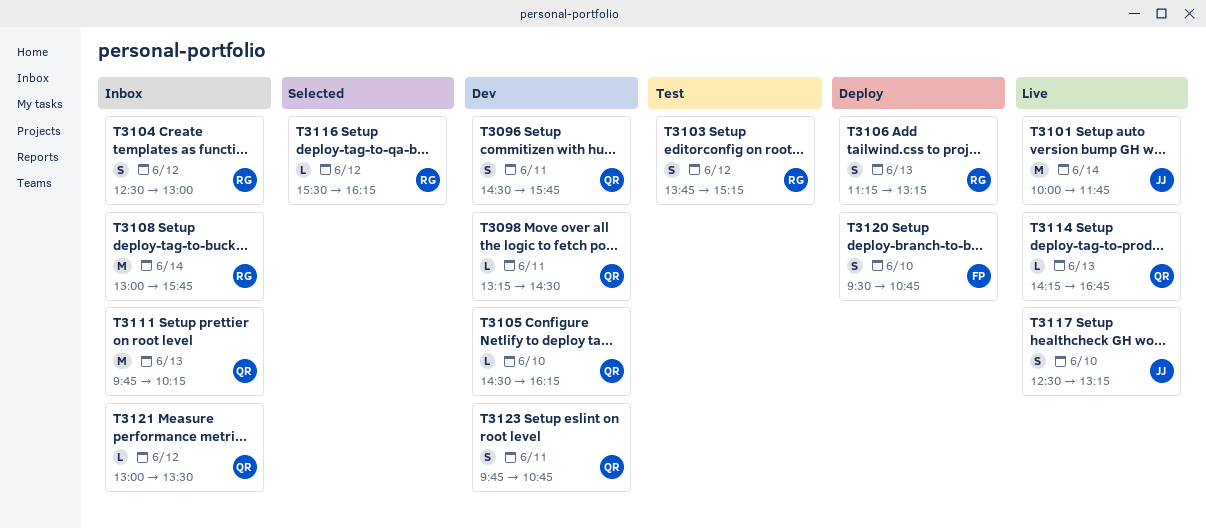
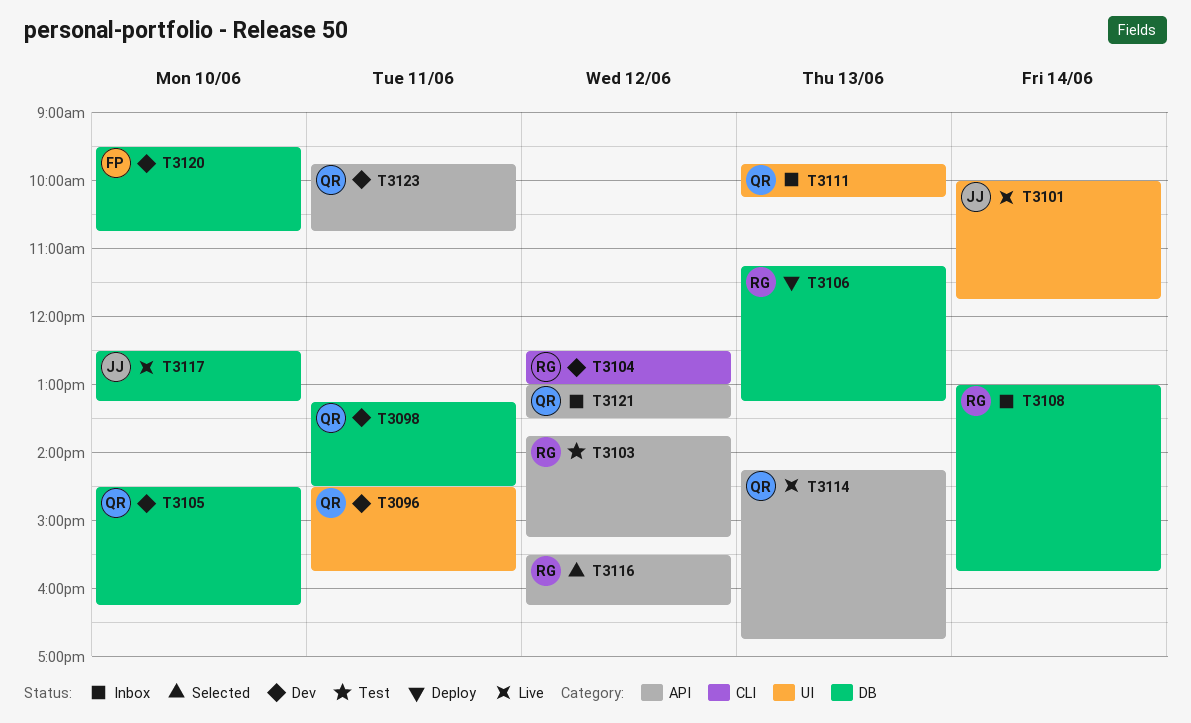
T3104, status: Inbox -> Dev
T3120, status: Deploy -> Dev

